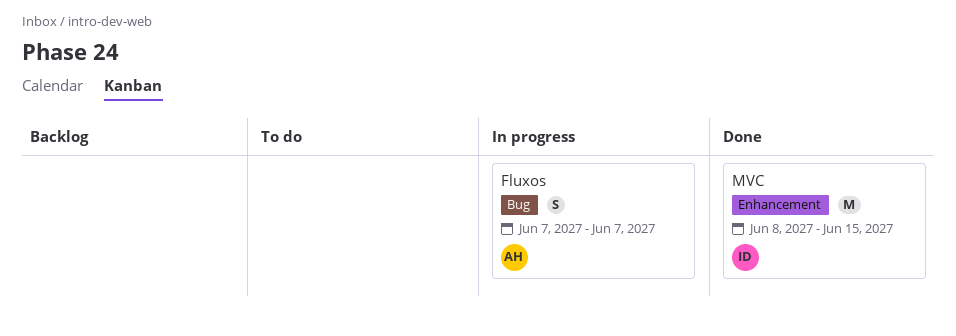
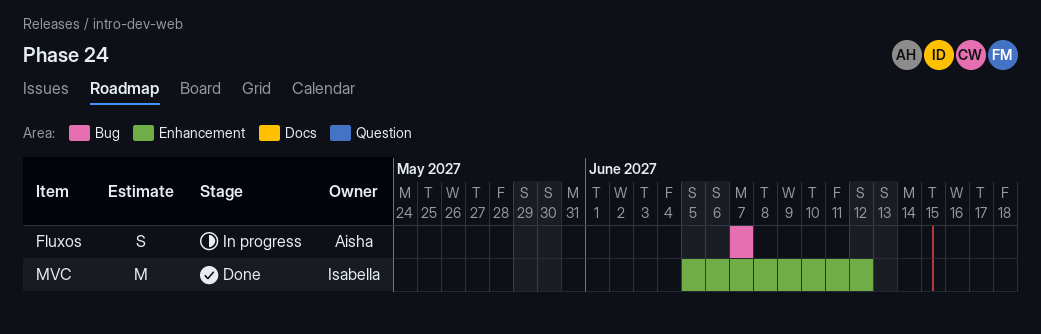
MVC, start: Jun 8 -> Jun 5
MVC, due: Jun 15 -> Jun 12

